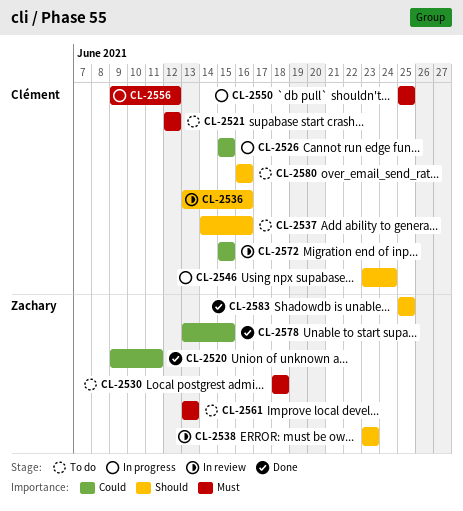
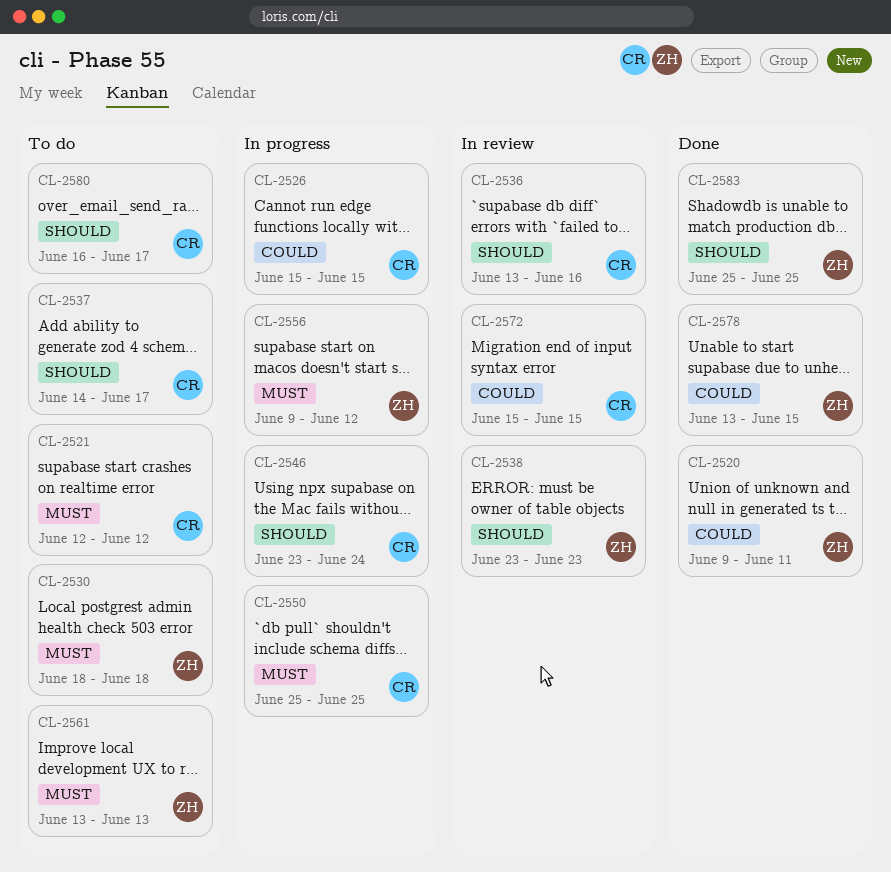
CL-2537, due: Jun 16 -> Jun 17
CL-2556, owner: Clément -> Zachary
CL-2580, due: Jun 16 -> Jun 17

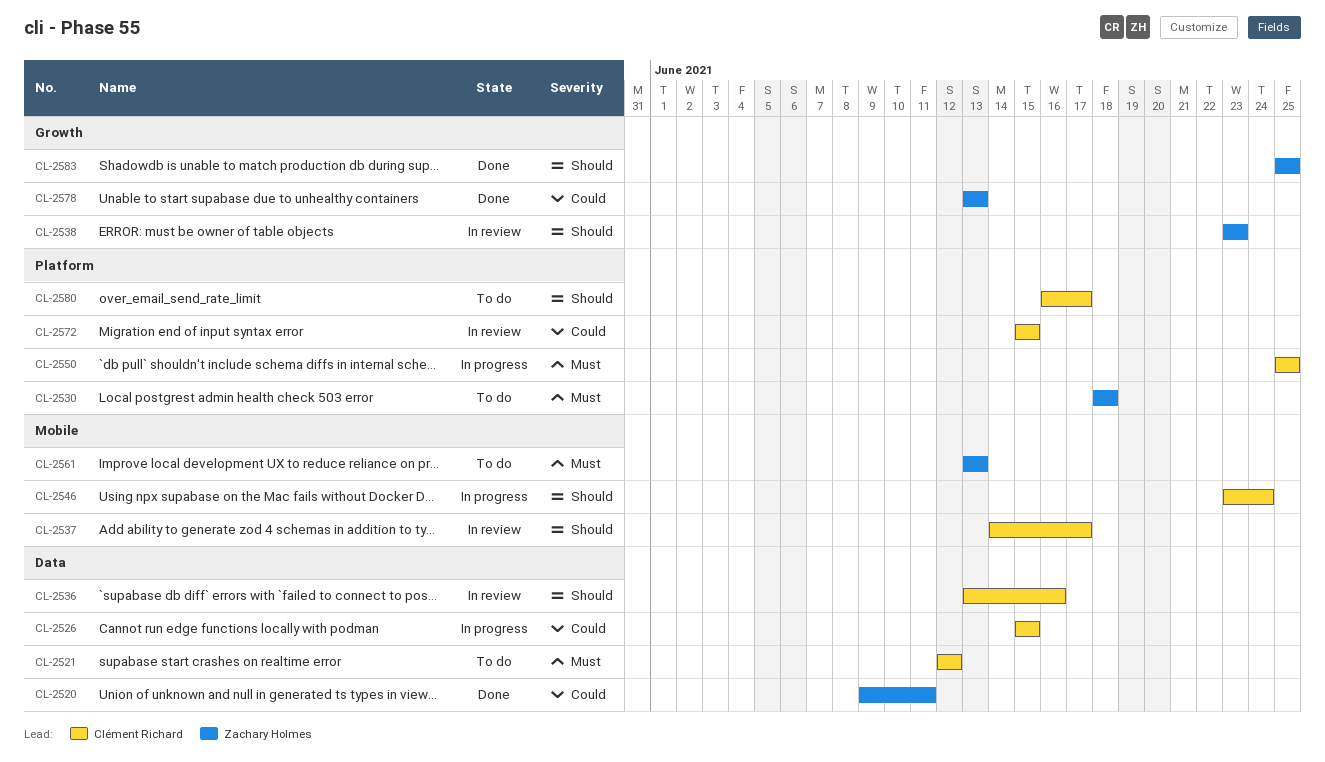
CL-2537, status: To do -> In review
CL-2556: present -> none
CL-2578, due: Jun 15 -> Jun 13

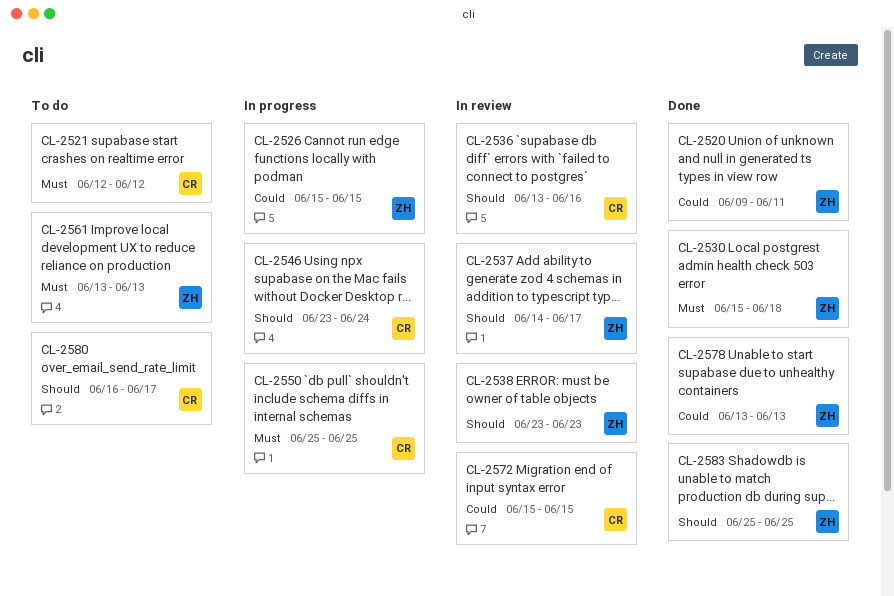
CL-2526, owner: Clément Richard -> Zachary Holmes
CL-2530, status: To do -> Done
CL-2530, start: Jun 18 -> Jun 15
CL-2537, owner: Clément Richard -> Zachary Holmes

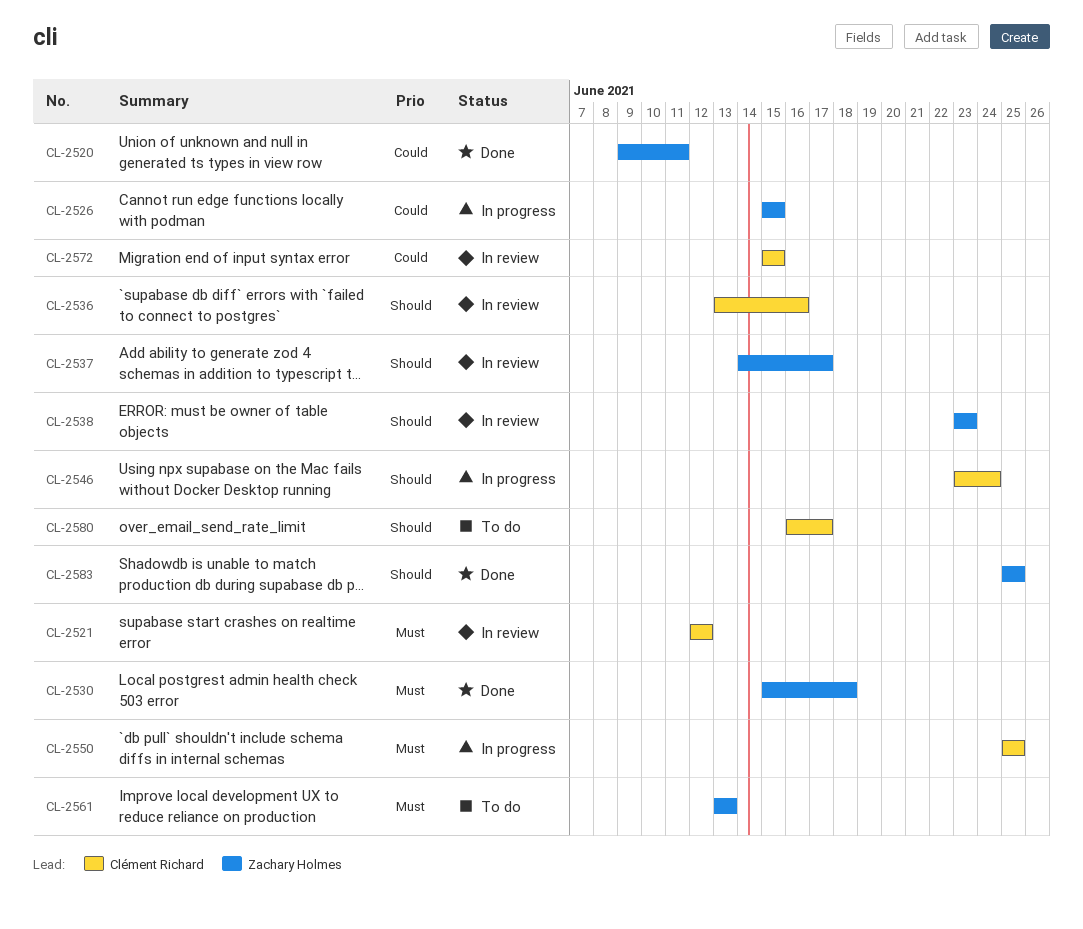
CL-2521, status: To do -> In review
CL-2578: present -> none

